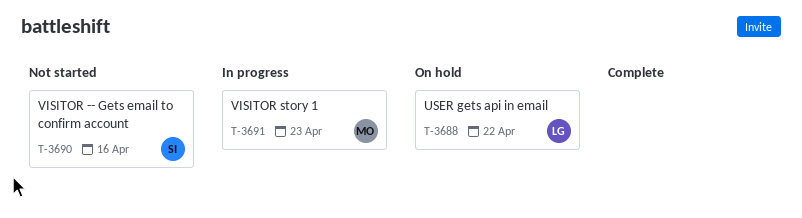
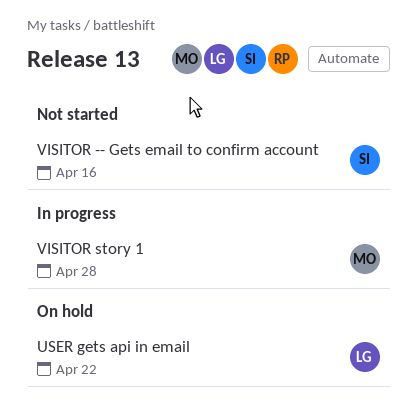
VISITOR story 1, due: Apr 23 -> Apr 28

